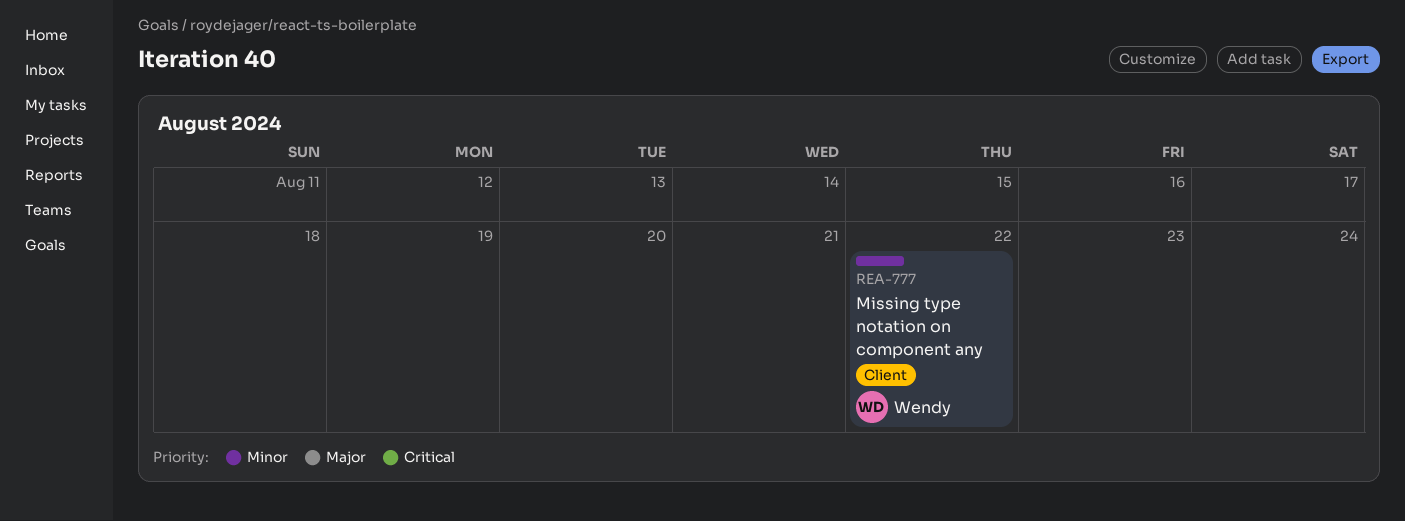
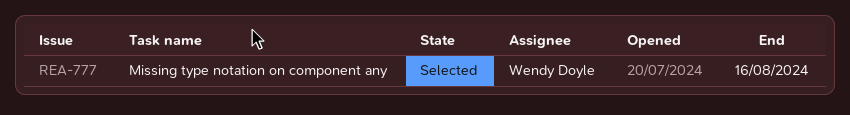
REA-777, due: Aug 22 -> Aug 16

